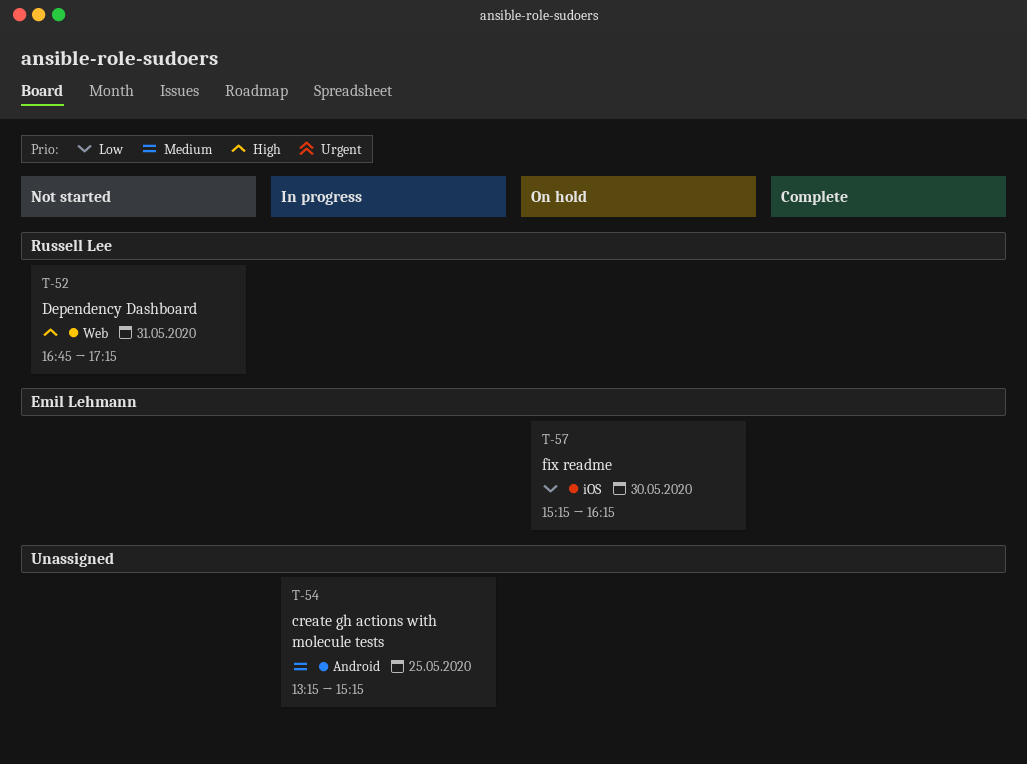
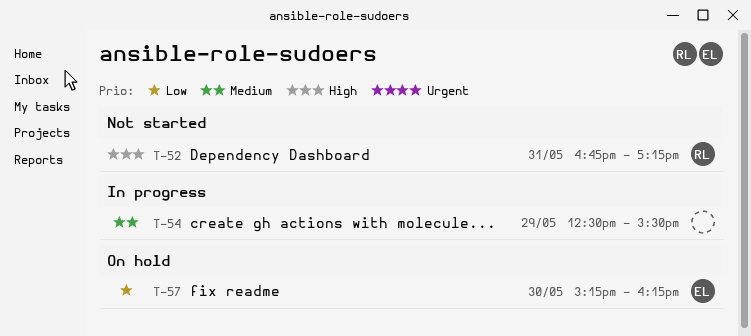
T-54, day: May 25 -> May 29
T-54, begins: 13:15 -> 12:30
T-54, ends: 15:15 -> 15:30

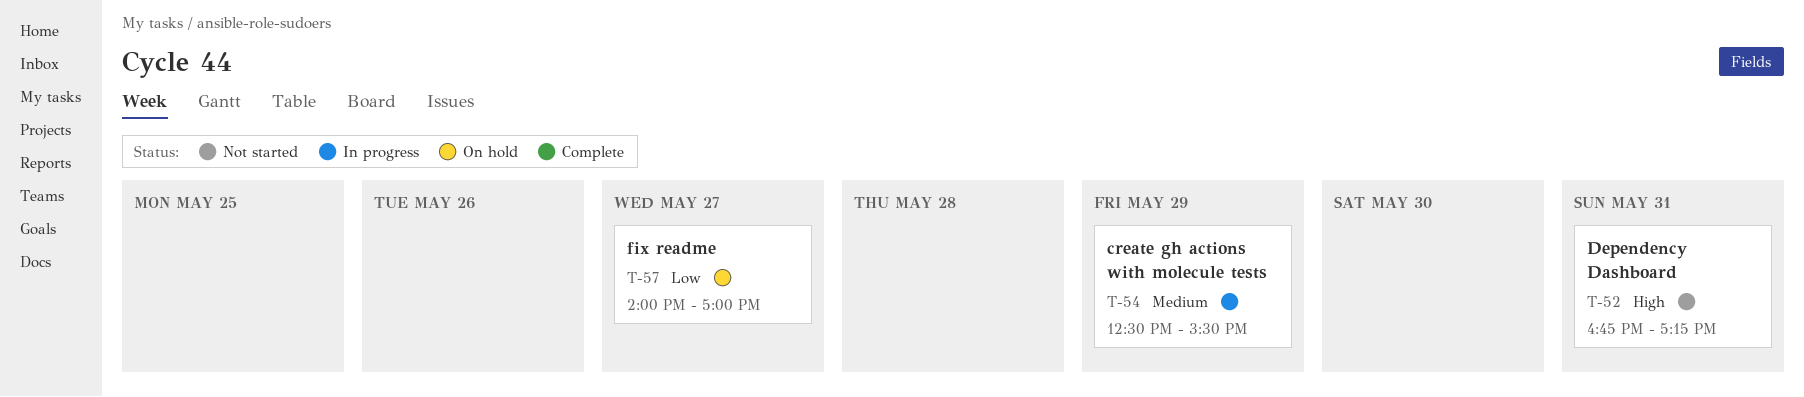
T-57, day: May 30 -> May 27
T-57, begins: 15:15 -> 14:00
T-57, ends: 16:15 -> 17:00

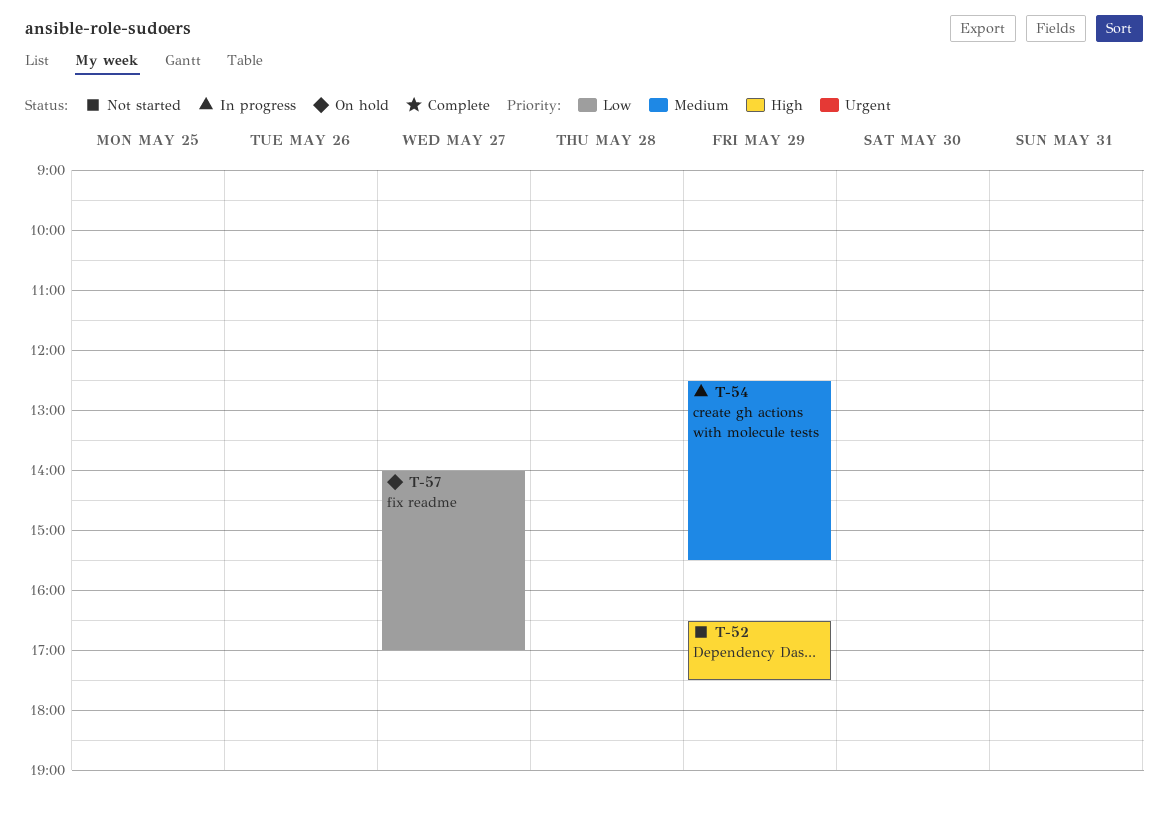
T-52, day: May 31 -> May 29
T-52, begins: 16:45 -> 16:30
T-52, ends: 17:15 -> 17:30

